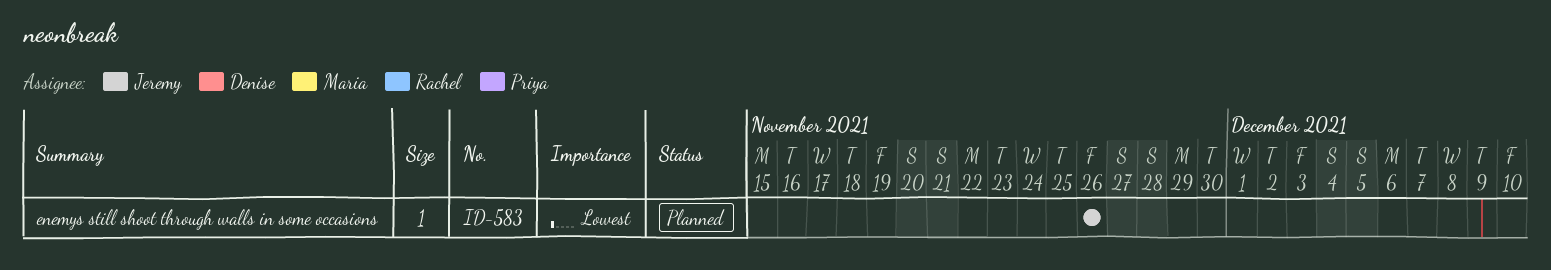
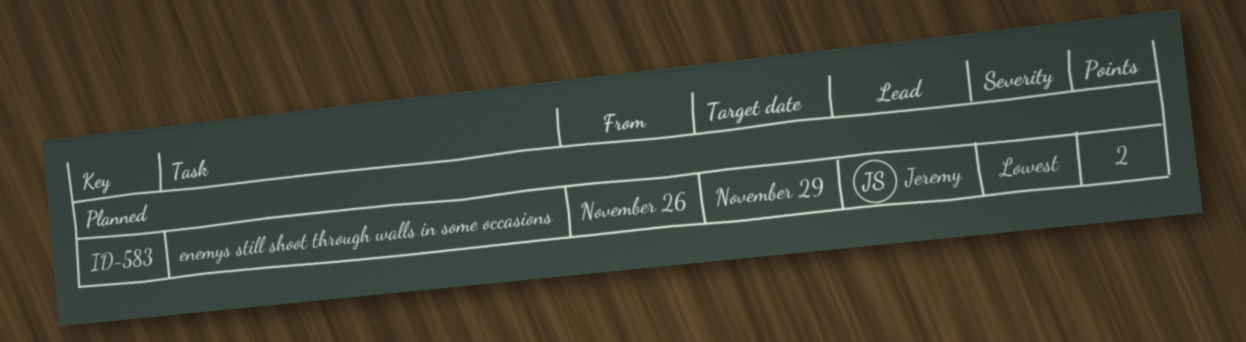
ID-583, estimate: 1 -> 2
ID-583, due: Nov 26 -> Nov 29

